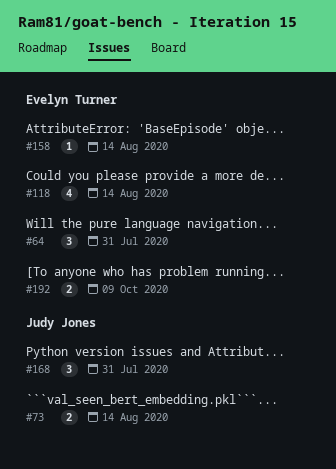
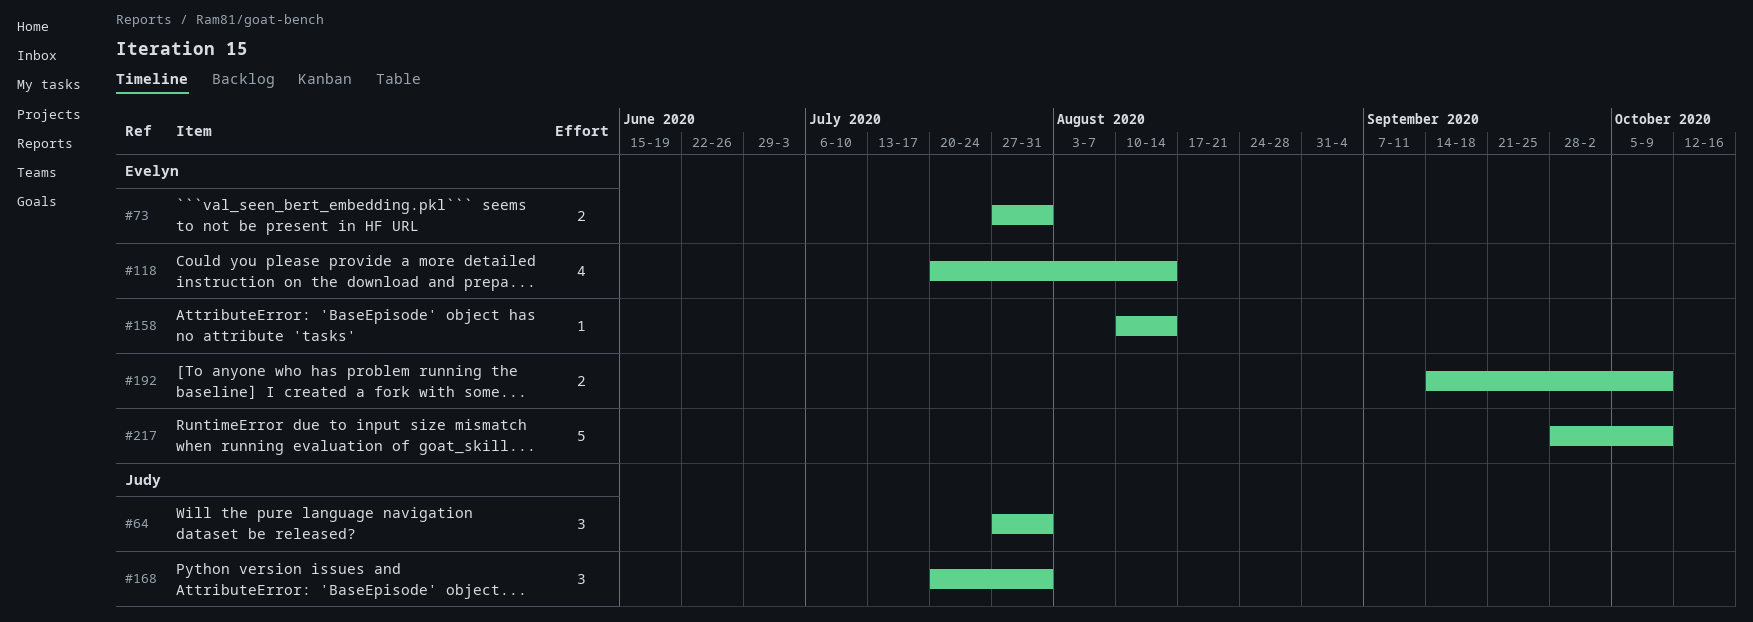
#64, owner: Evelyn Turner -> Judy Jones
#73, owner: Judy Jones -> Evelyn Turner
#73, due: Aug 14 -> Jul 31
#217: none -> present

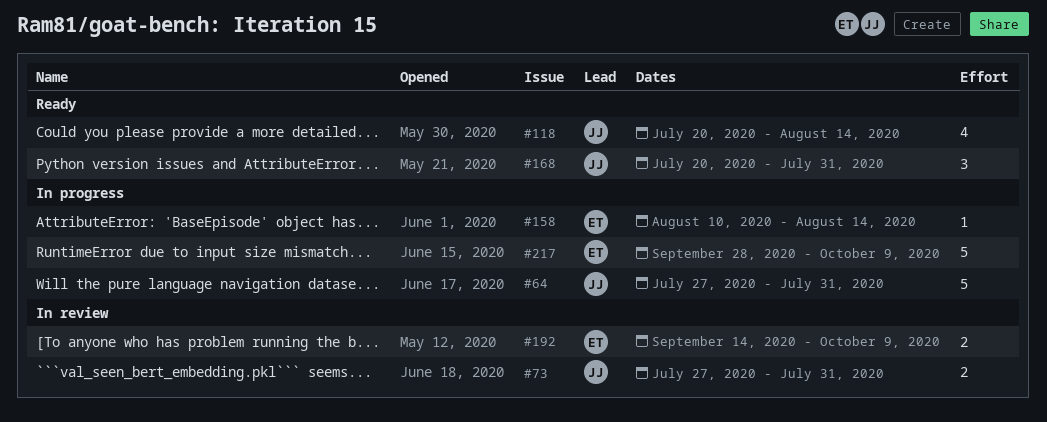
#64, estimate: 3 -> 5
#73, owner: Evelyn -> Judy
#118, owner: Evelyn -> Judy

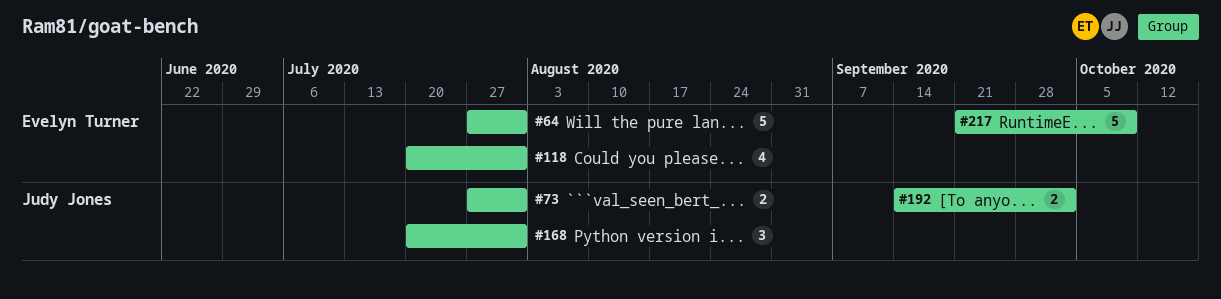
#64, owner: Judy Jones -> Evelyn Turner
#118, owner: Judy Jones -> Evelyn Turner
#118, due: Aug 14 -> Jul 31
#158: present -> none
#192, owner: Evelyn Turner -> Judy Jones
#192, due: Oct 9 -> Oct 2
#217, start: Sep 28 -> Sep 21

